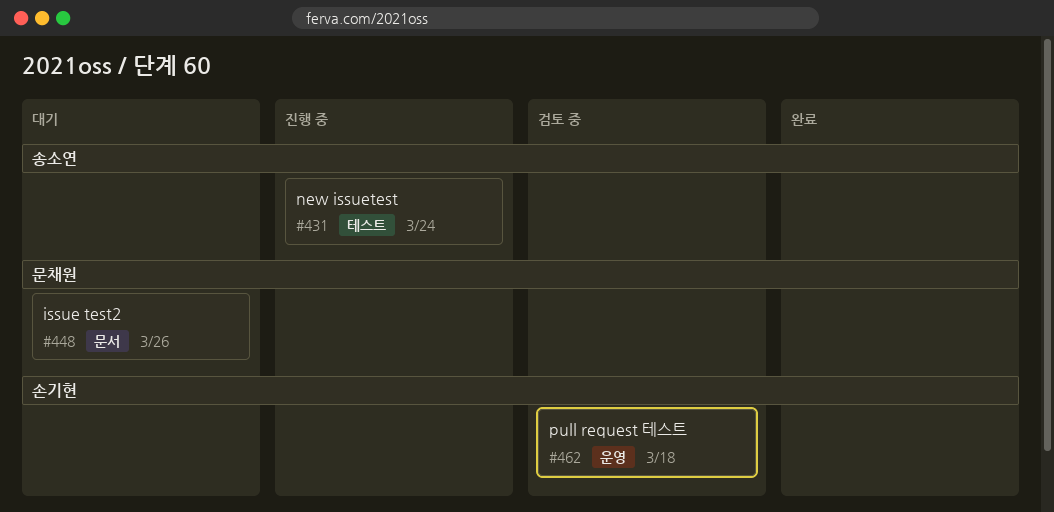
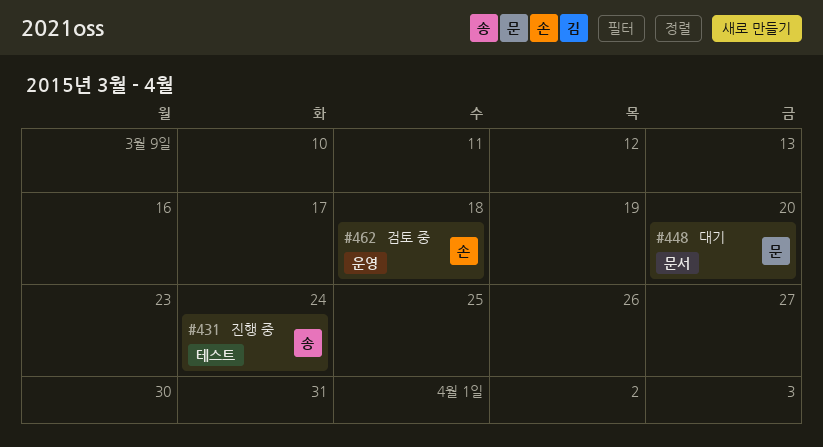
#448, due: Mar 26 -> Mar 20

